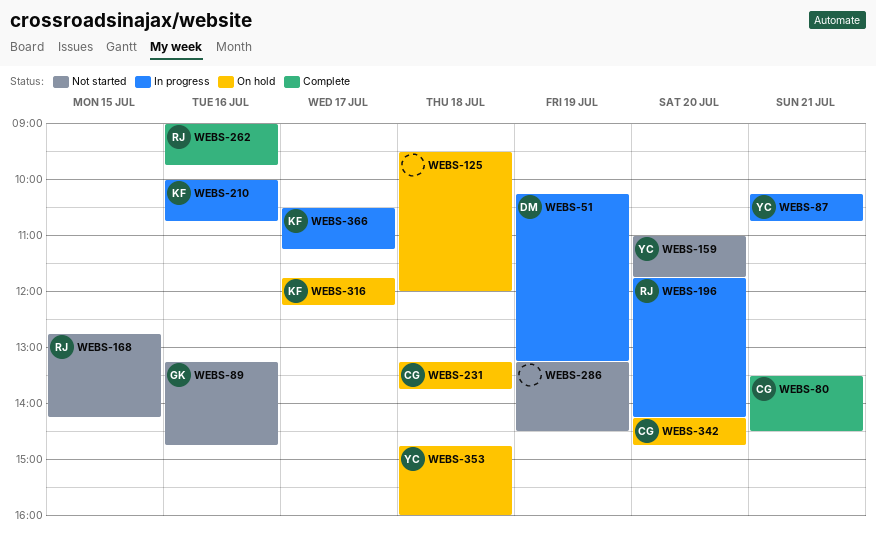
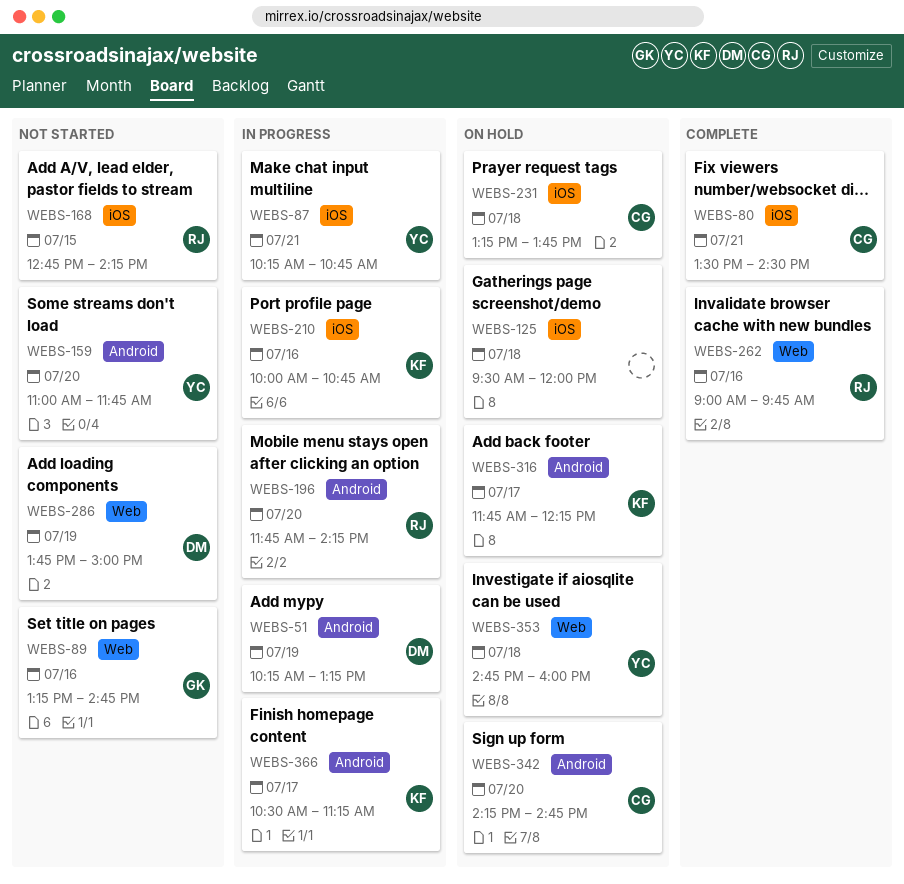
WEBS-286, owner: none -> DM
WEBS-286, begins: 13:15 -> 13:45
WEBS-286, ends: 14:30 -> 15:00

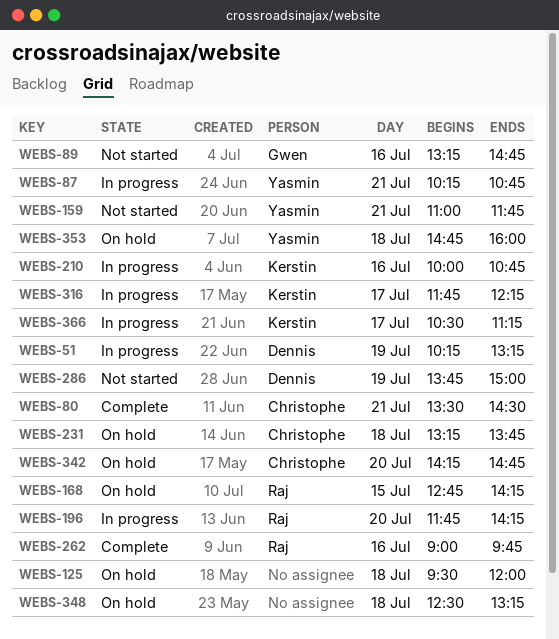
WEBS-159, day: Jul 20 -> Jul 21
WEBS-168, status: Not started -> On hold
WEBS-316, status: On hold -> In progress
WEBS-348: none -> present

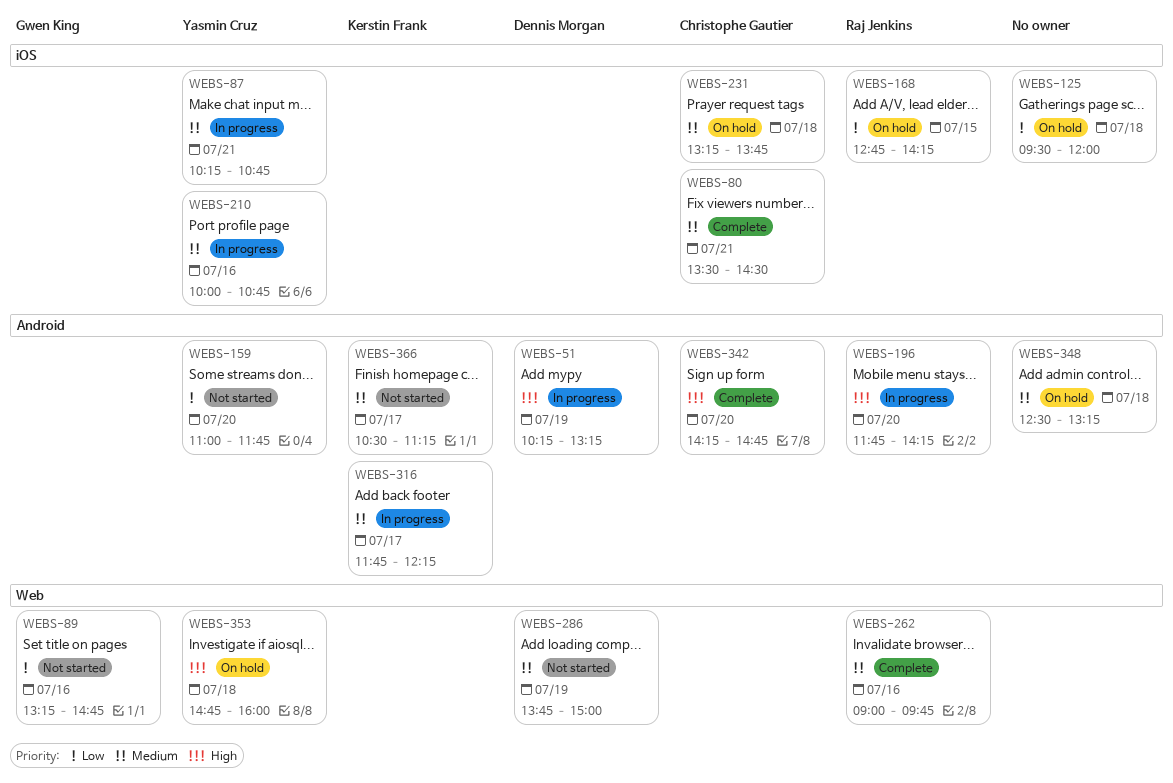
WEBS-159, day: Jul 21 -> Jul 20
WEBS-210, owner: Kerstin Frank -> Yasmin Cruz
WEBS-342, status: On hold -> Complete
WEBS-366, status: In progress -> Not started

